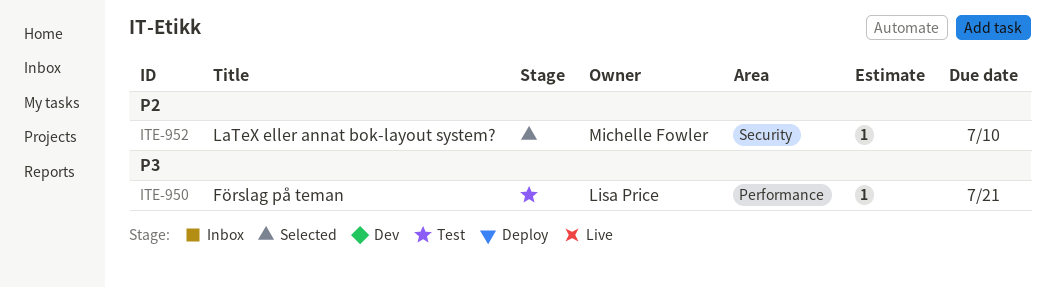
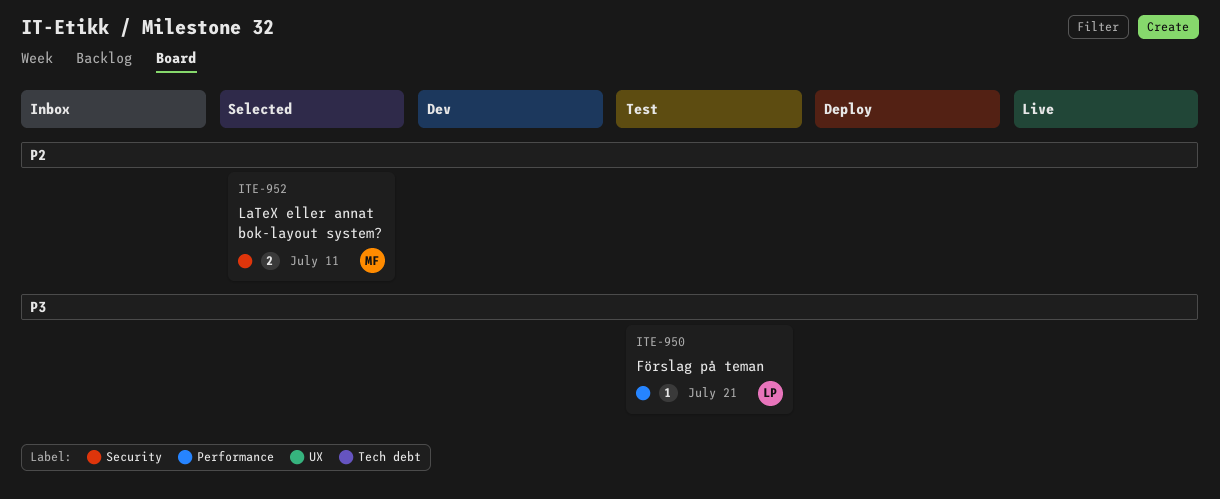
ITE-952, estimate: 1 -> 2
ITE-952, due: Jul 10 -> Jul 11

